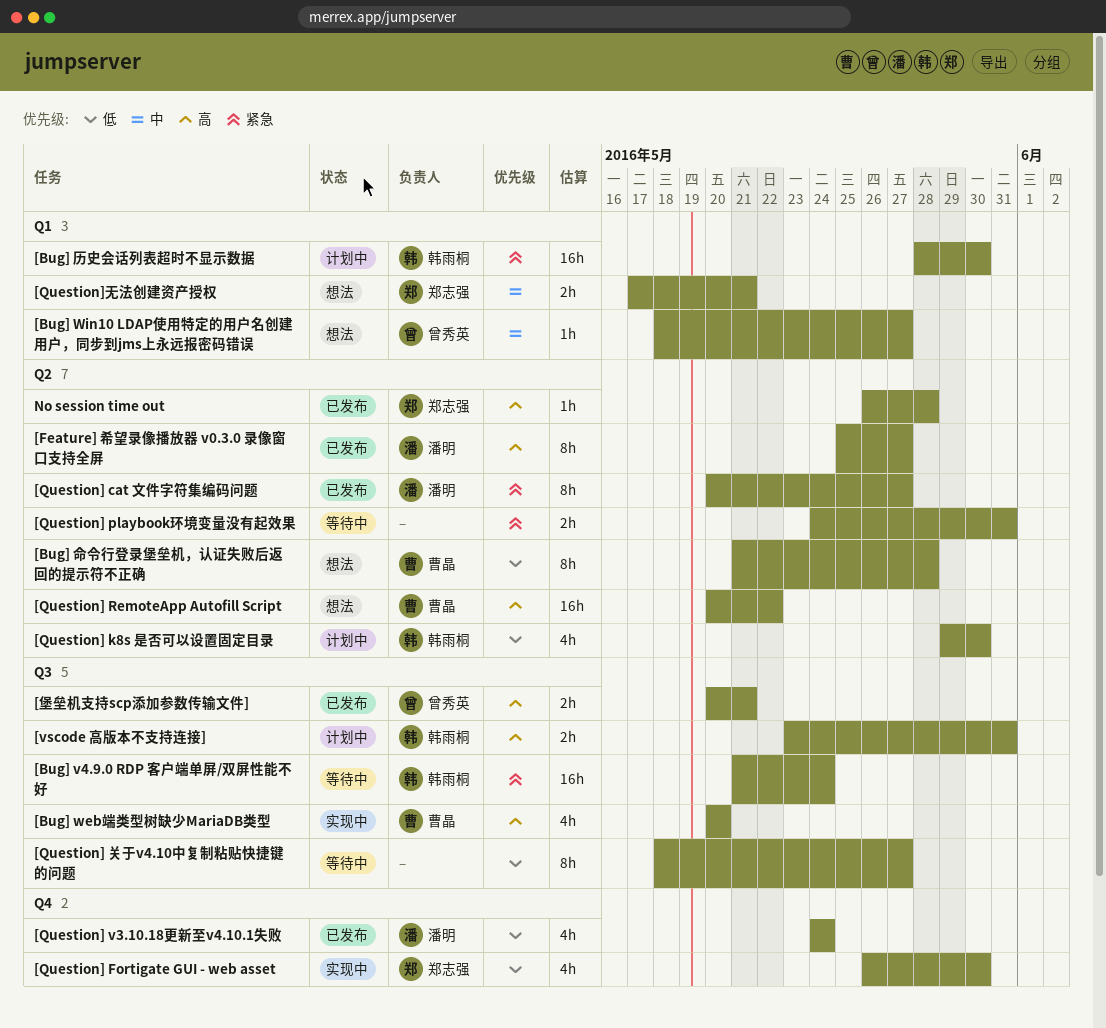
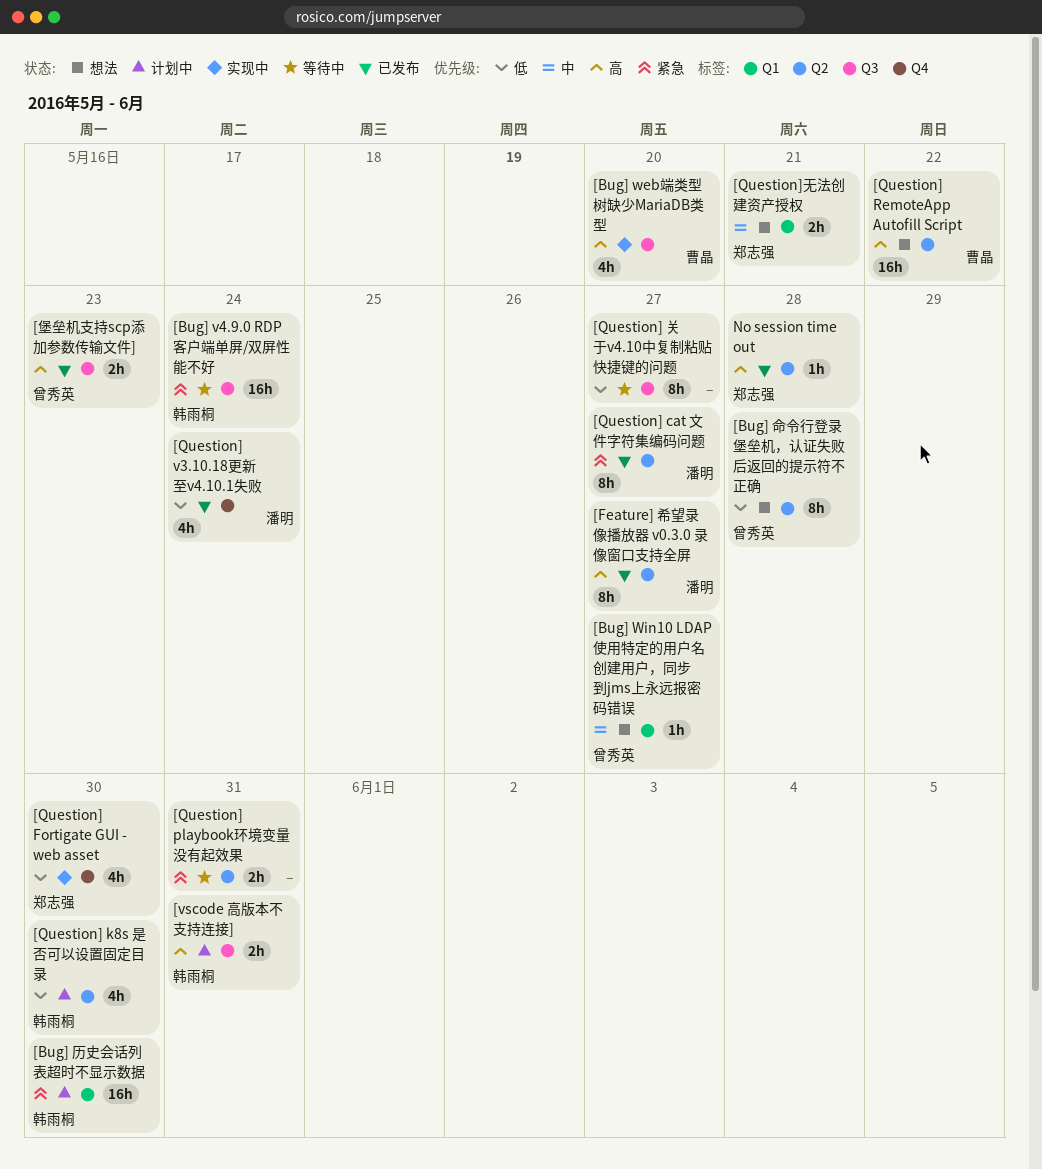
[Bug] 命令行登录堡垒机，认证失败后返回的提示符不正确, owner: 曹晶 -> 曾秀英
[堡垒机支持scp添加参数传输文件], due: May 21 -> May 23

